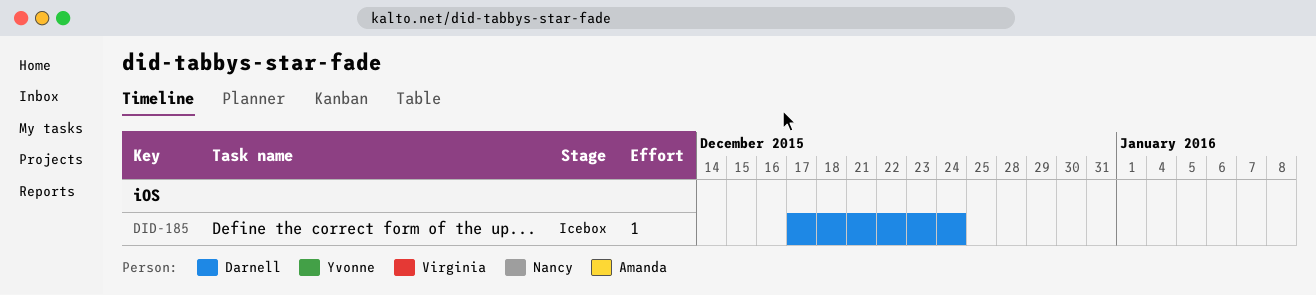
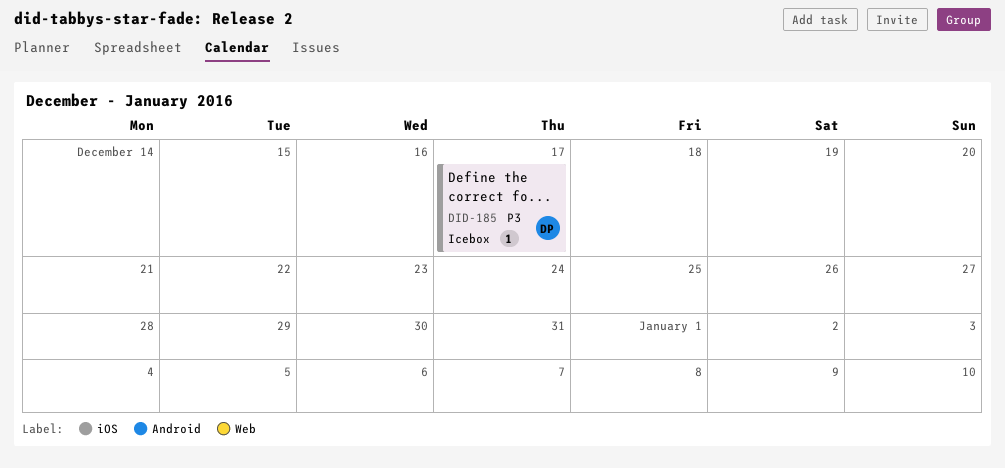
DID-185, due: Dec 24 -> Dec 17

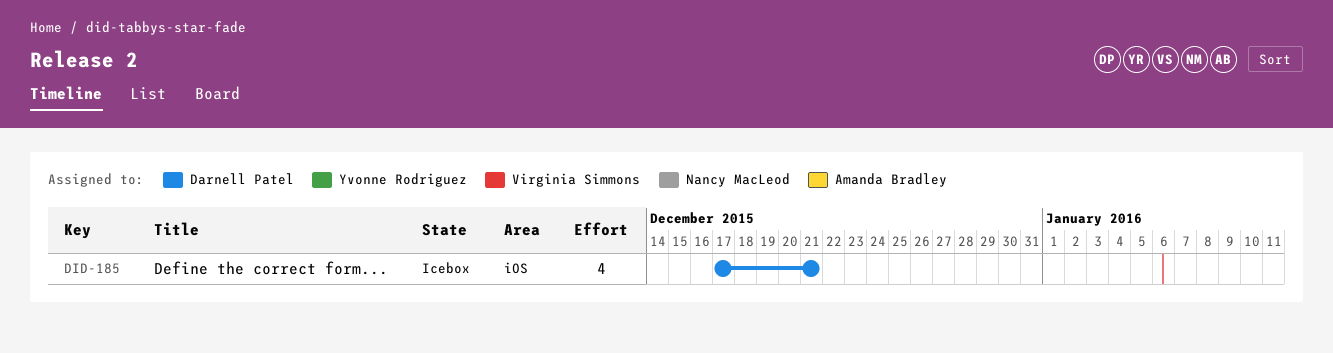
DID-185, estimate: 1 -> 4
DID-185, due: Dec 17 -> Dec 21

